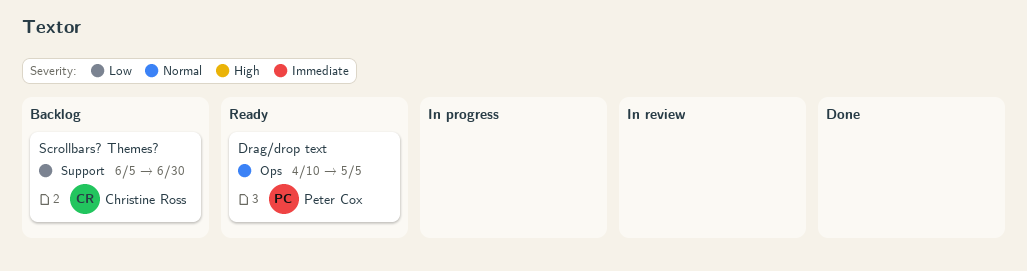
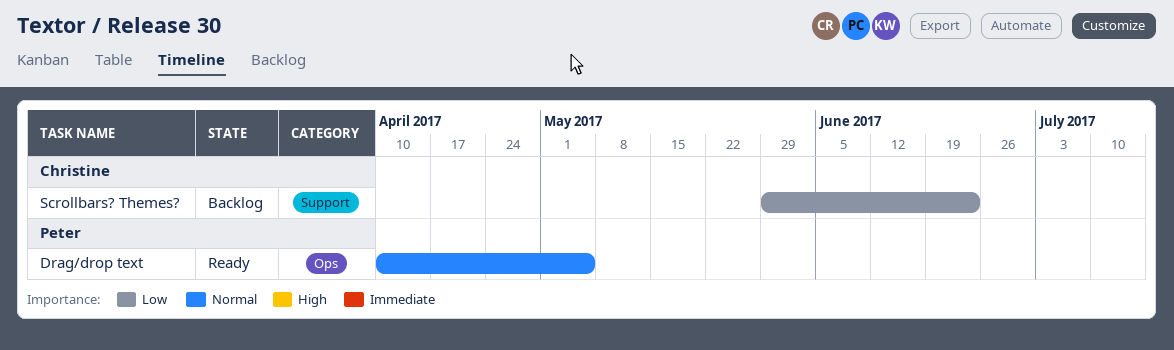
Scrollbars? Themes?, start: Jun 5 -> May 29
Scrollbars? Themes?, due: Jun 30 -> Jun 23

